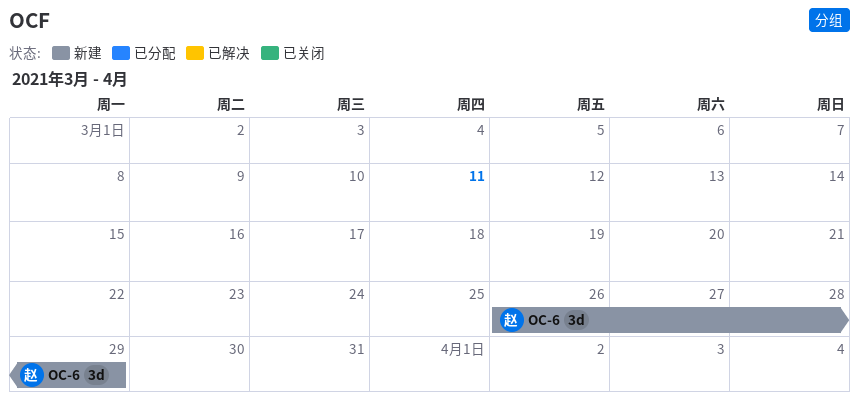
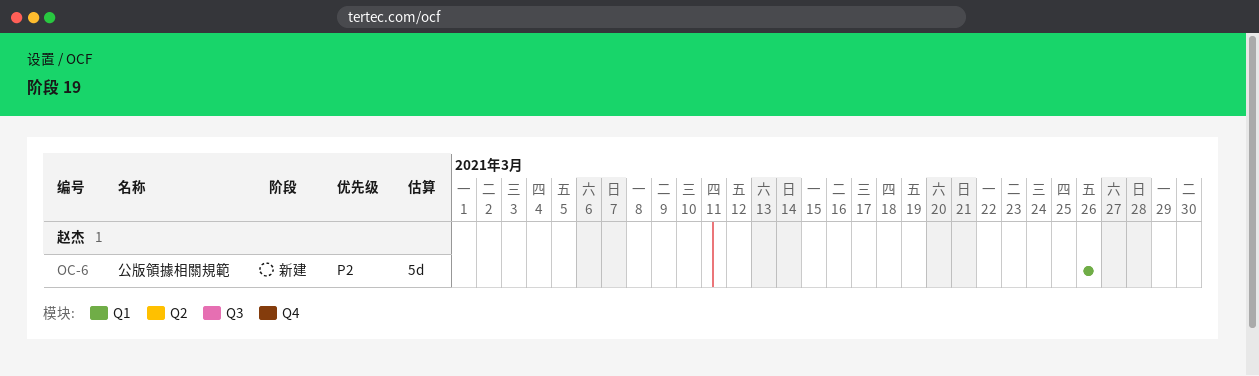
OC-6, estimate: 3d -> 5d
OC-6, due: Mar 29 -> Mar 26

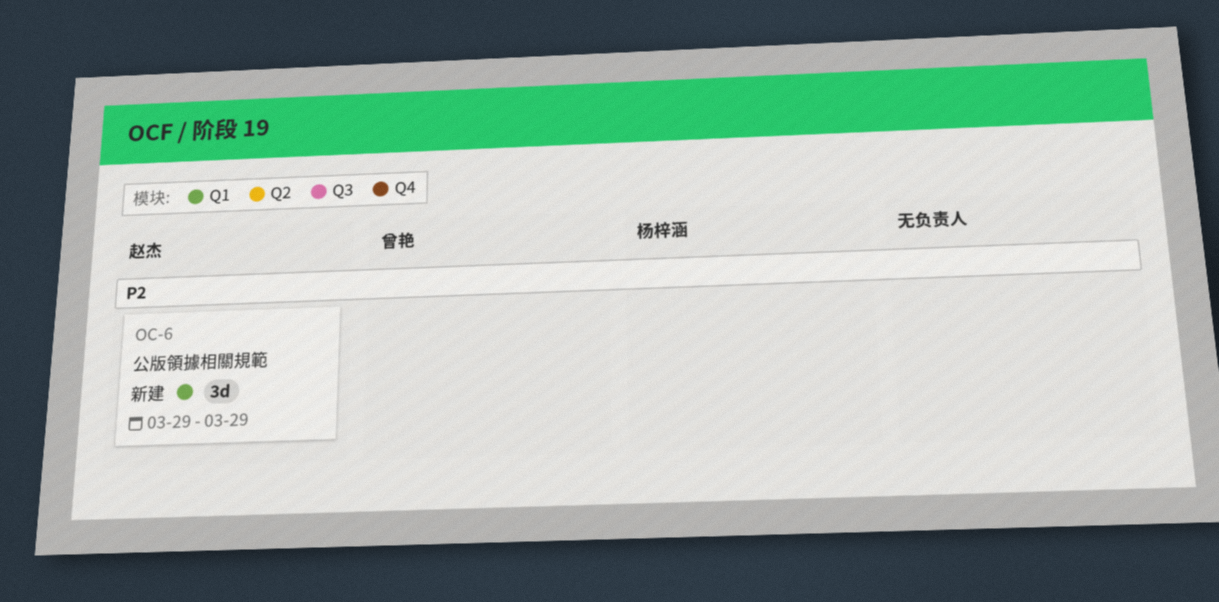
OC-6, estimate: 5d -> 3d
OC-6, start: Mar 26 -> Mar 29
OC-6, due: Mar 26 -> Mar 29

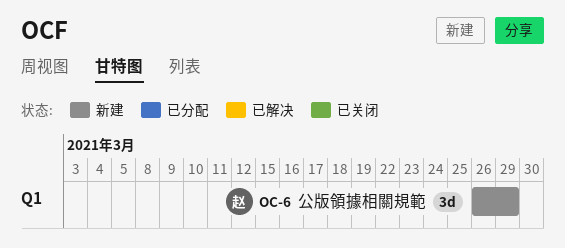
OC-6, start: Mar 29 -> Mar 26

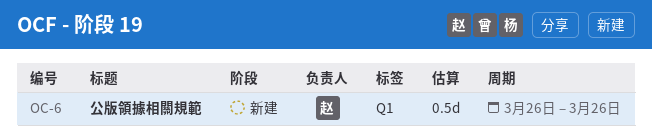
OC-6, estimate: 3d -> 0.5d
OC-6, due: Mar 29 -> Mar 26

